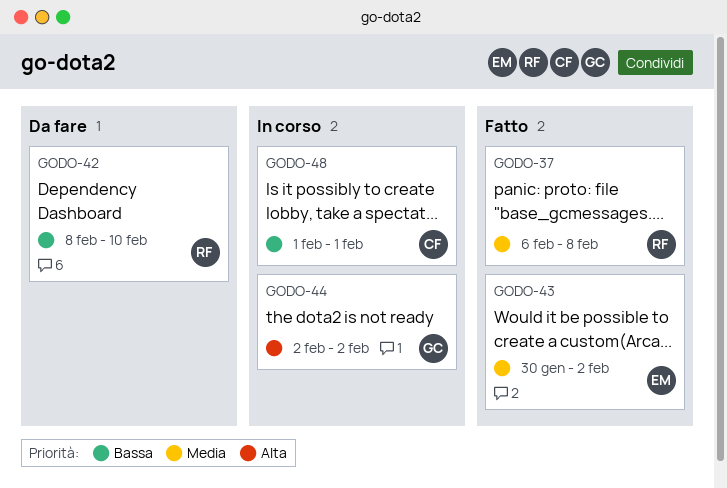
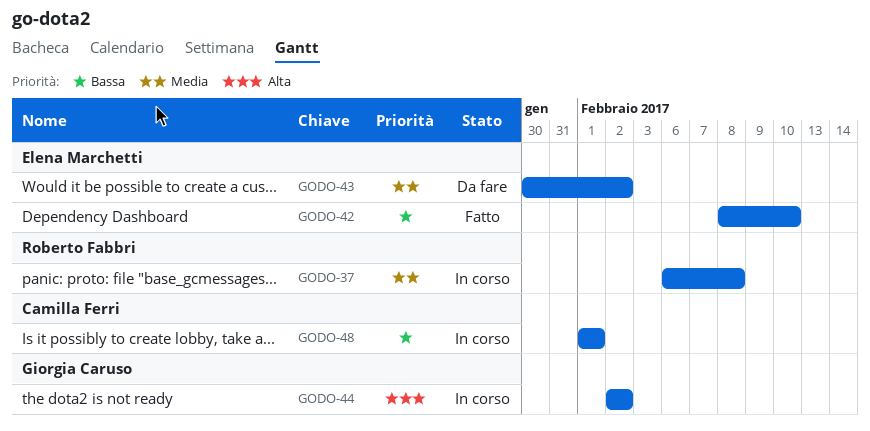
GODO-37, status: Fatto -> In corso
GODO-42, status: Da fare -> Fatto
GODO-42, owner: Roberto Fabbri -> Elena Marchetti
GODO-43, status: Fatto -> Da fare

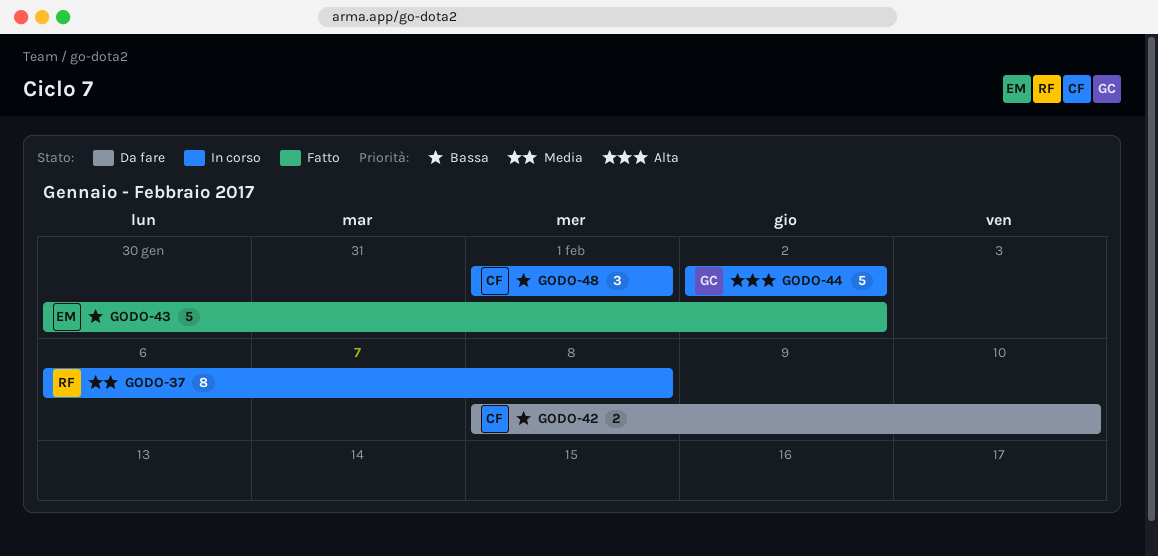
GODO-42, status: Fatto -> Da fare
GODO-42, owner: Elena Marchetti -> Camilla Ferri
GODO-43, status: Da fare -> Fatto
GODO-43, priority: Media -> Bassa

